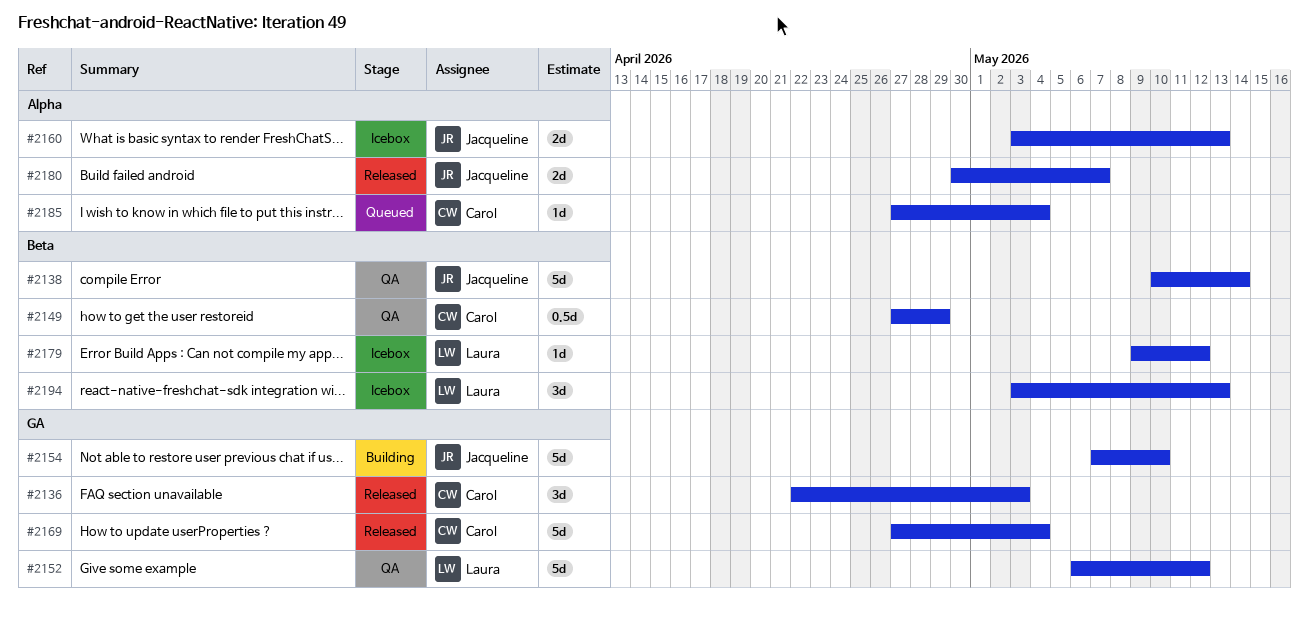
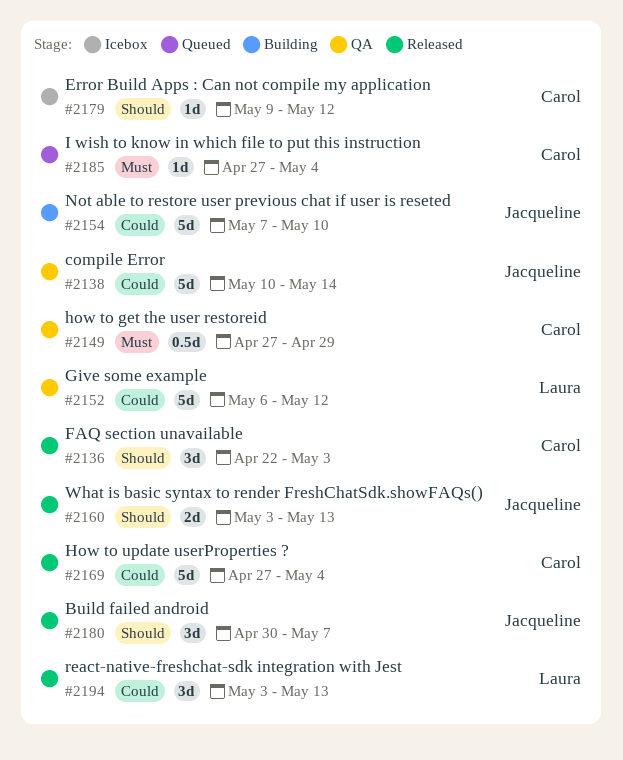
#2160, status: Icebox -> Released
#2179, owner: Laura -> Carol
#2180, estimate: 2d -> 3d
#2194, status: Icebox -> Released

